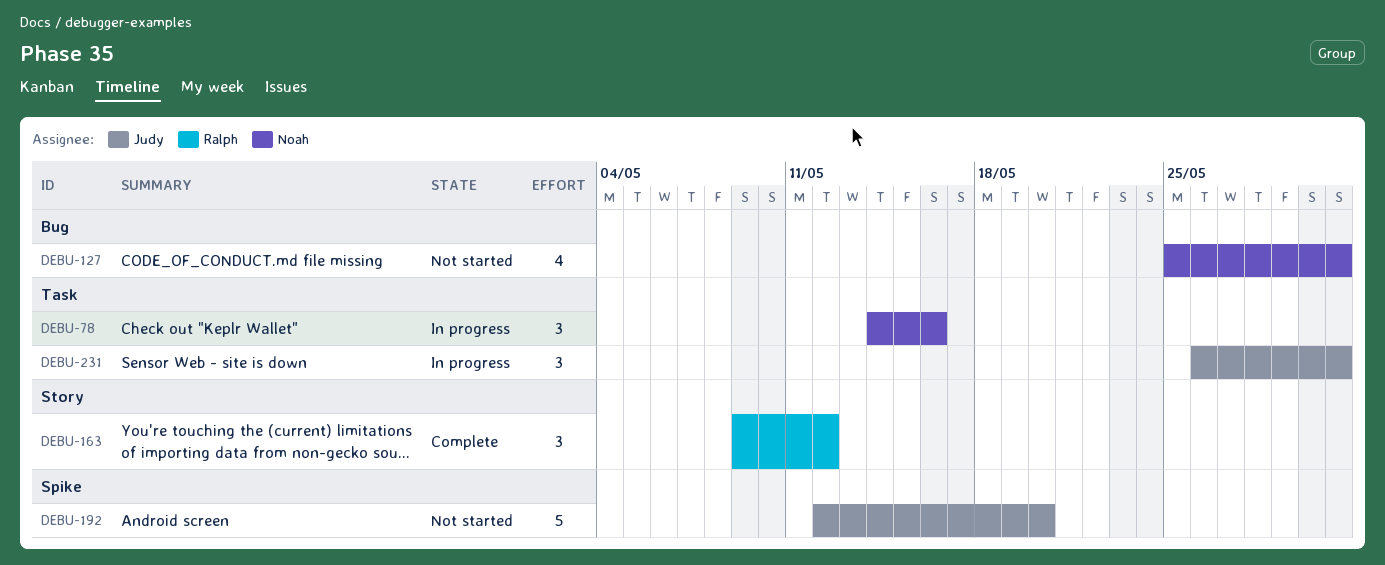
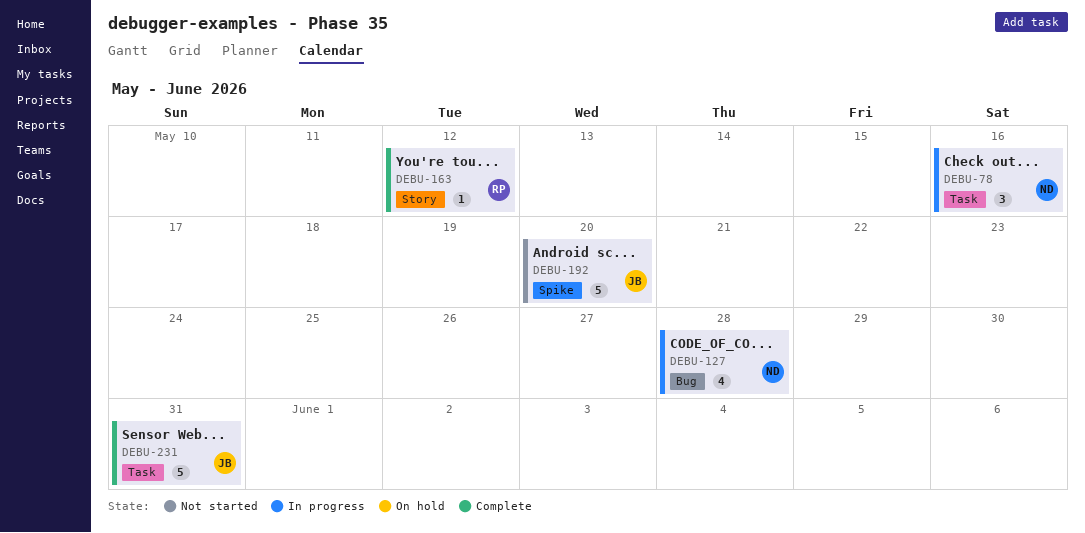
DEBU-127, status: Not started -> In progress
DEBU-127, due: May 31 -> May 28
DEBU-163, estimate: 3 -> 1
DEBU-231, status: In progress -> Complete
DEBU-231, estimate: 3 -> 5

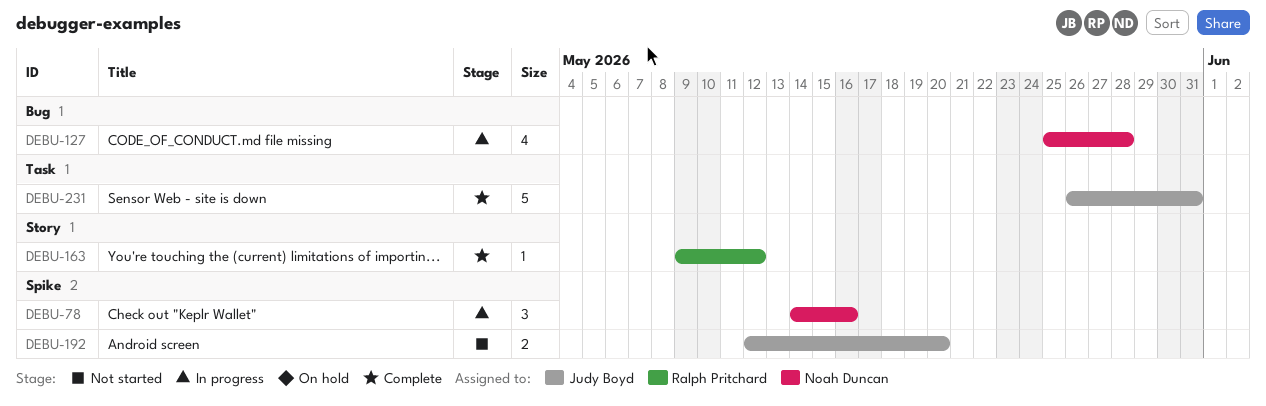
DEBU-78, label: Task -> Spike
DEBU-192, estimate: 5 -> 2

